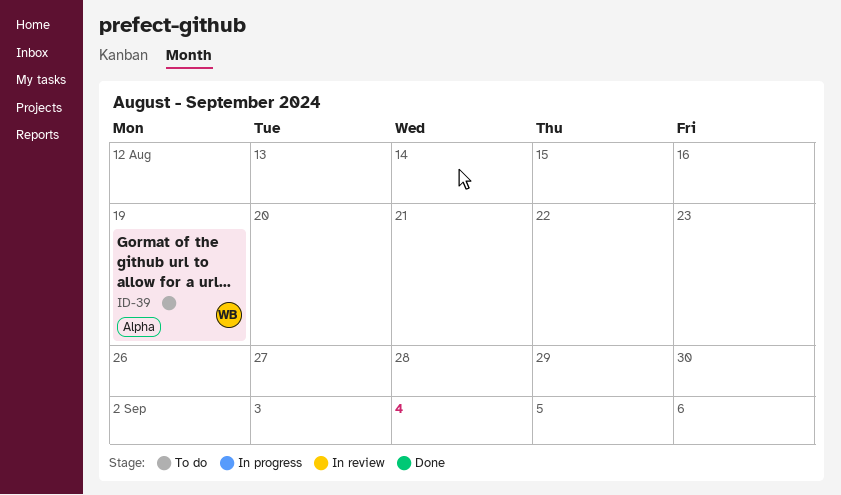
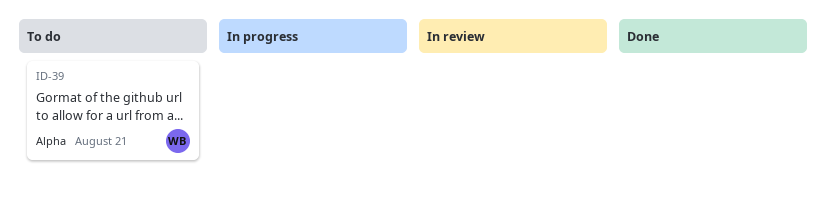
ID-39, due: Aug 19 -> Aug 21

